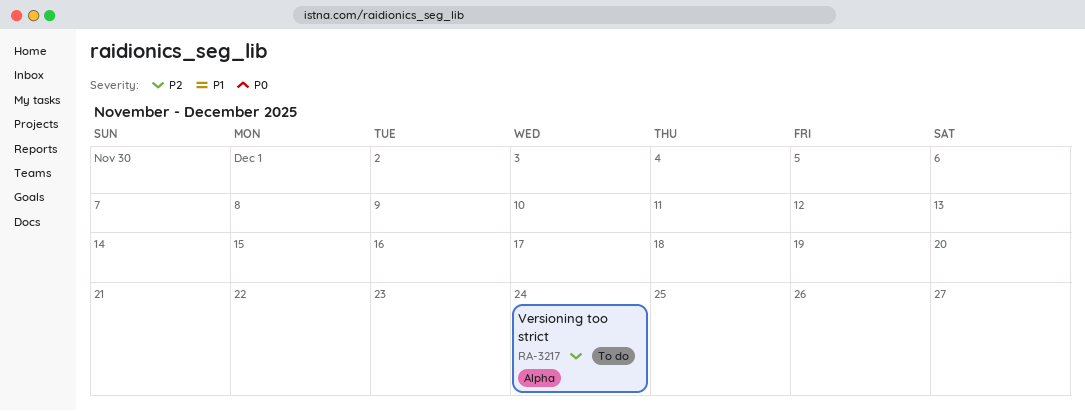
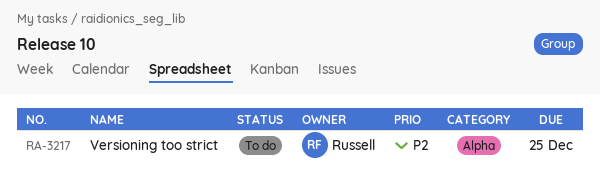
RA-3217, due: Dec 24 -> Dec 25

